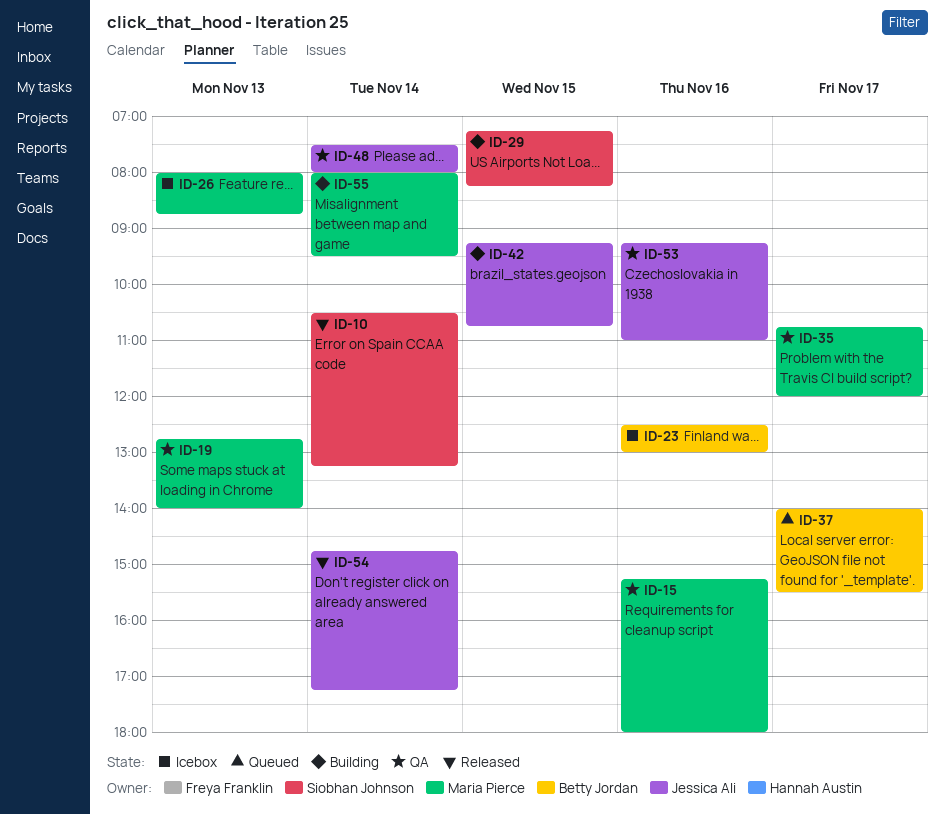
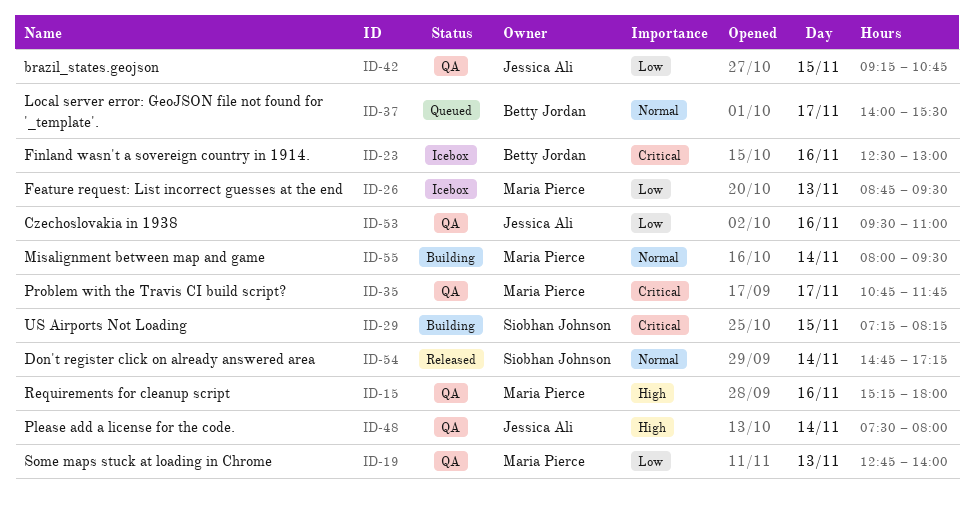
ID-10: present -> none
ID-26, begins: 08:00 -> 08:45
ID-26, ends: 08:45 -> 09:30
ID-35, ends: 12:00 -> 11:45
ID-42, status: Building -> QA
ID-53, begins: 09:15 -> 09:30
ID-54, owner: Jessica Ali -> Siobhan Johnson

